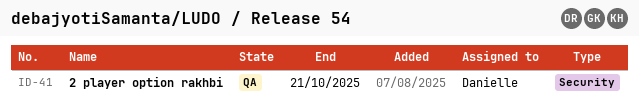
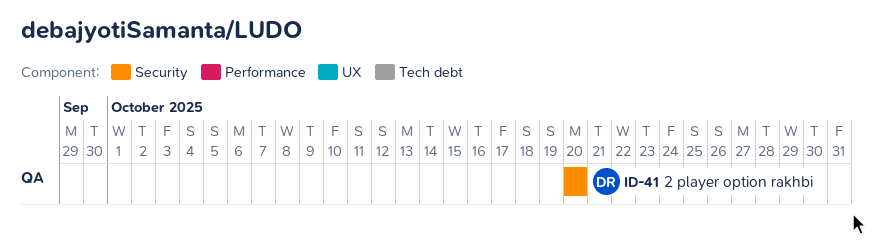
ID-41, due: Oct 21 -> Oct 20

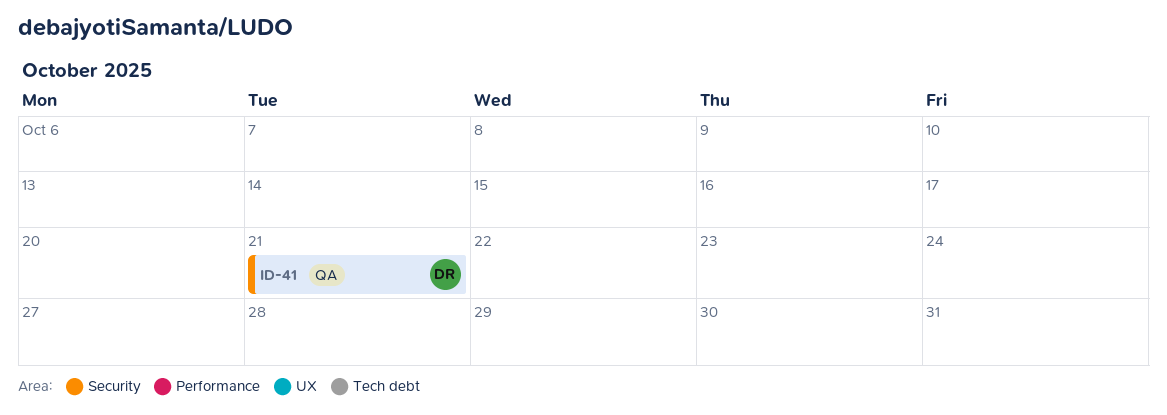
ID-41, due: Oct 20 -> Oct 21

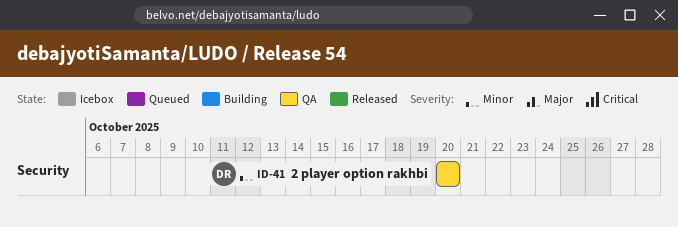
ID-41, due: Oct 21 -> Oct 20

